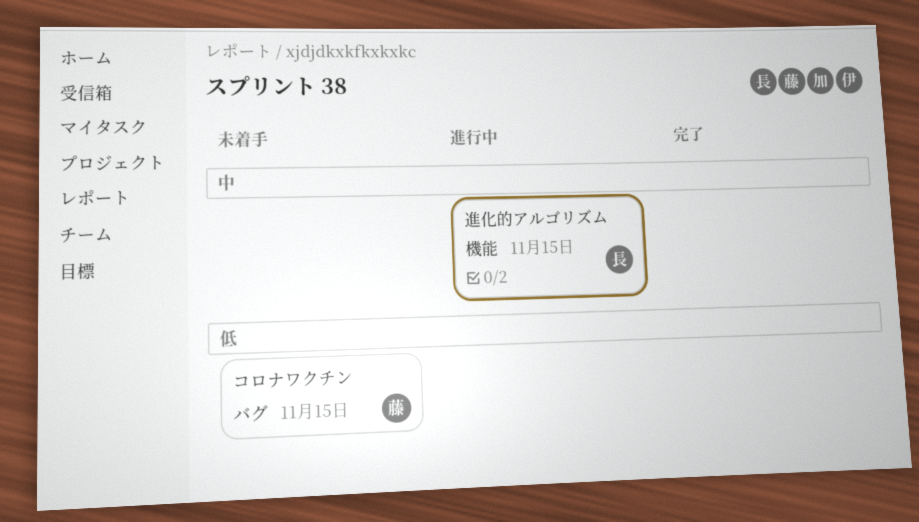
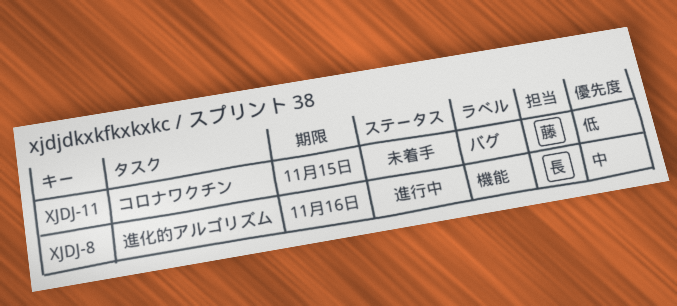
進化的アルゴリズム, due: Nov 15 -> Nov 16

